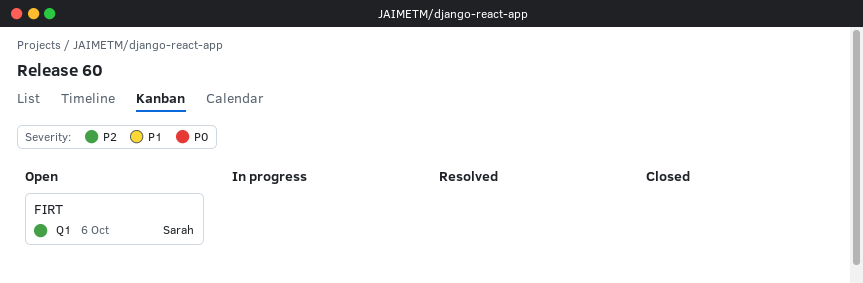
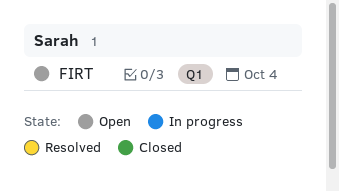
FIRT, due: Oct 6 -> Oct 4

